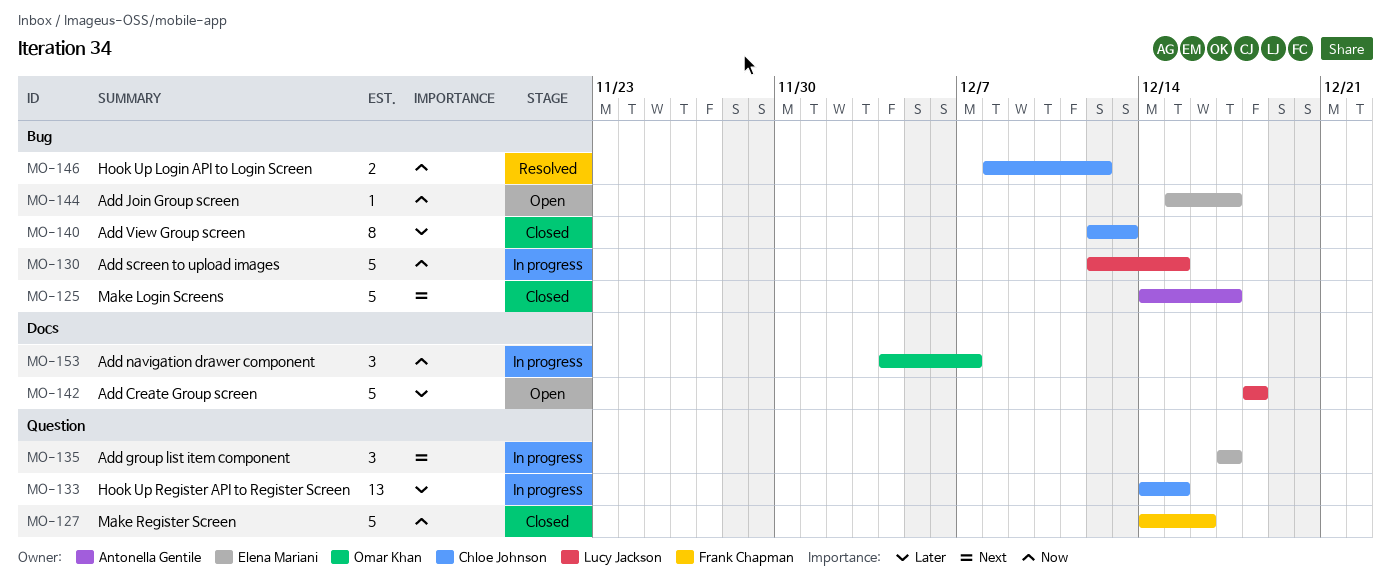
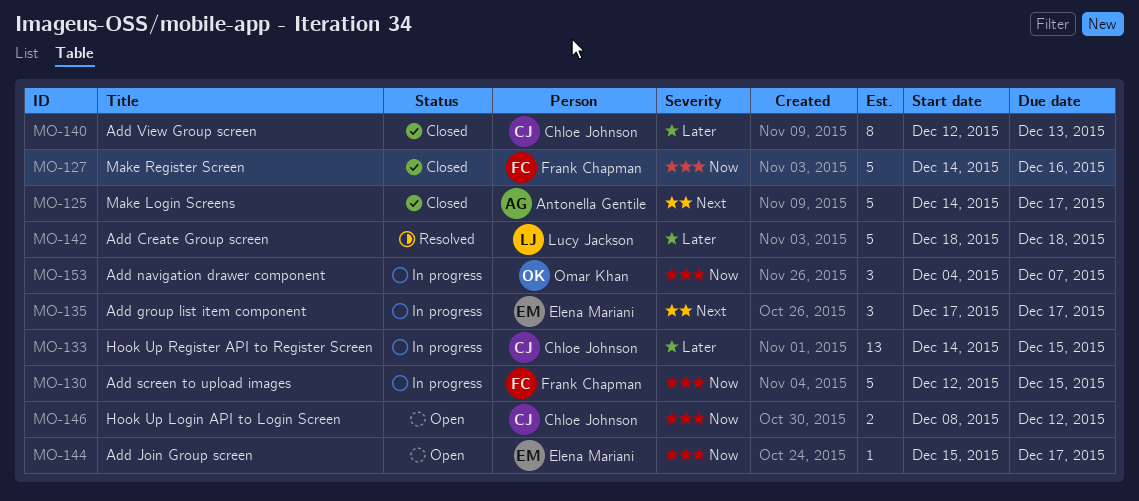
MO-130, owner: Lucy Jackson -> Frank Chapman
MO-142, status: Open -> Resolved
MO-146, status: Resolved -> Open

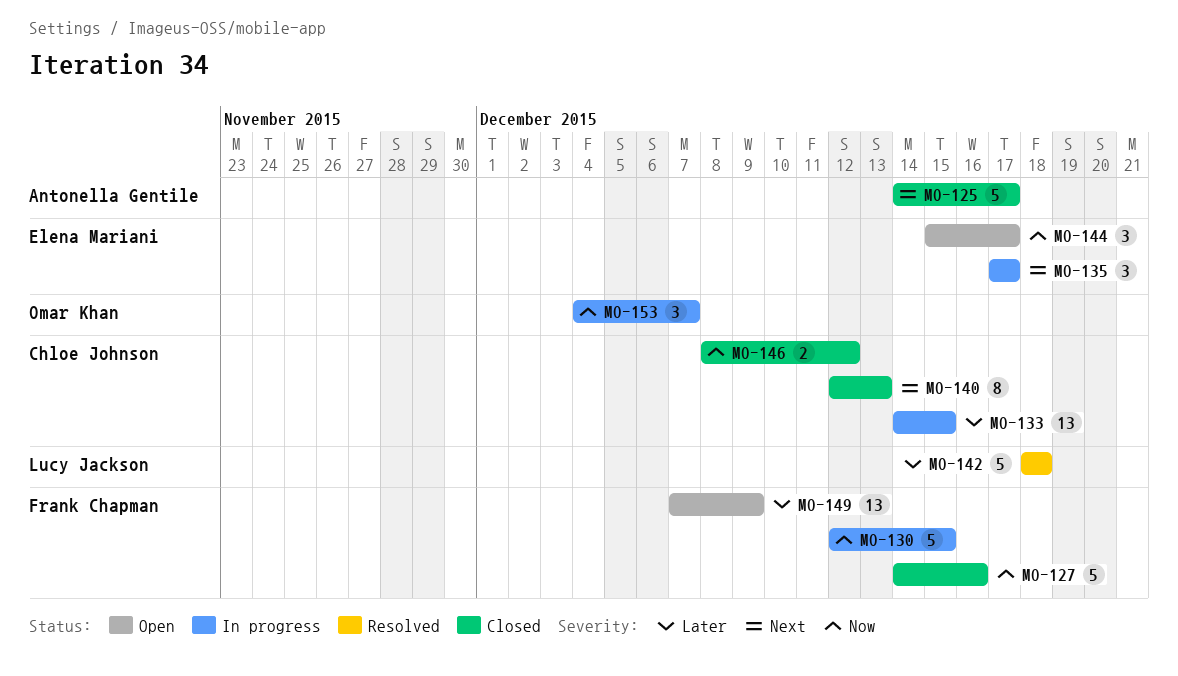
MO-140, priority: Later -> Next
MO-144, estimate: 1 -> 3
MO-146, status: Open -> Closed
MO-149: none -> present

